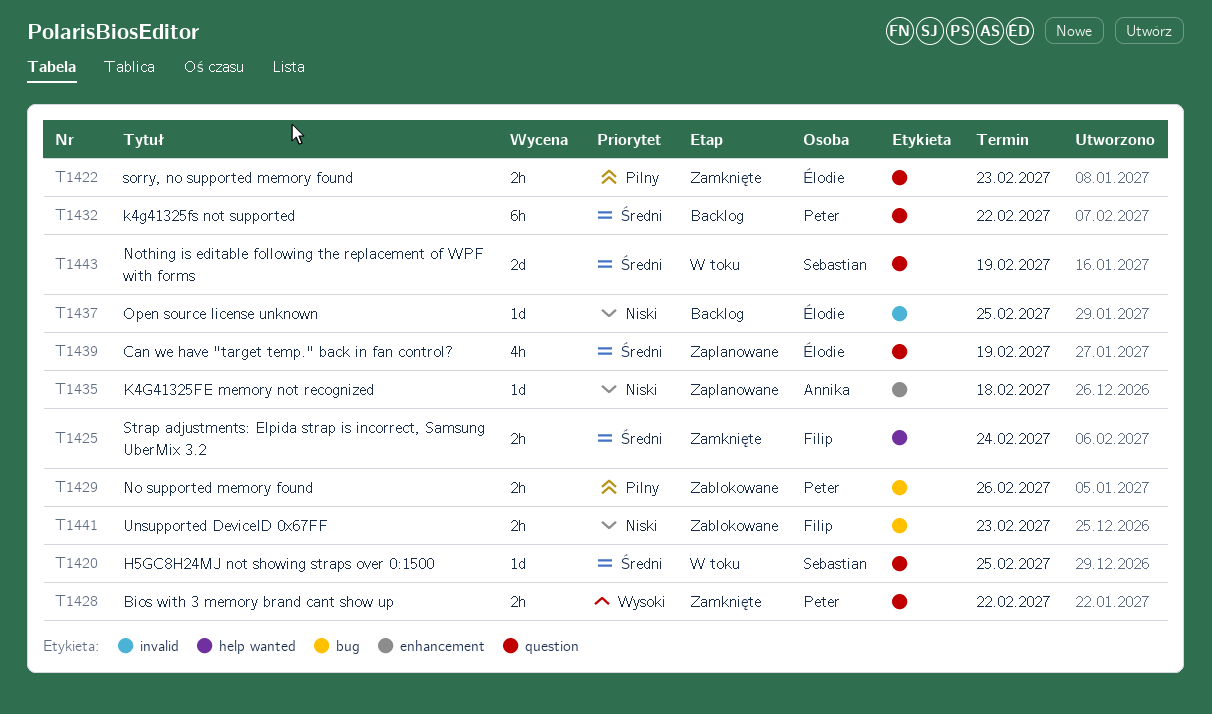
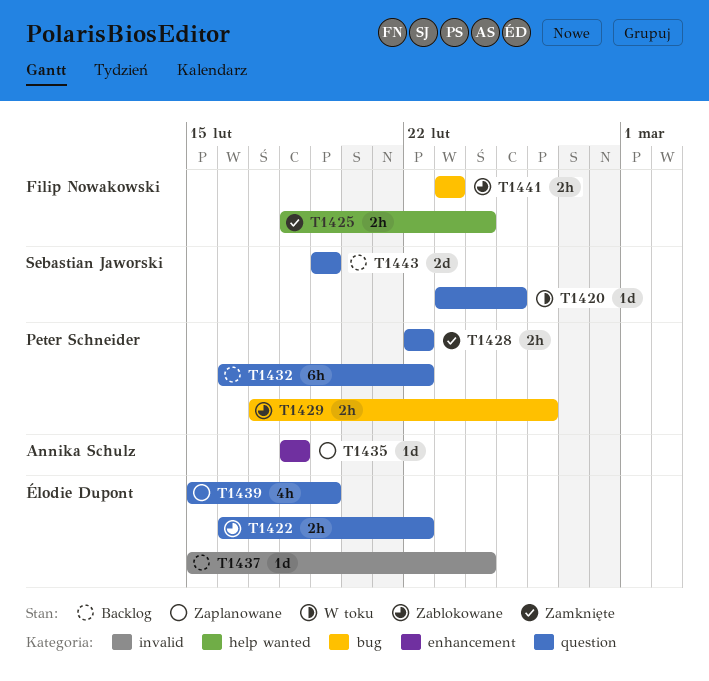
T1422, status: Zamknięte -> Zablokowane
T1422, due: Feb 23 -> Feb 22
T1437, due: Feb 25 -> Feb 24
T1443, status: W toku -> Backlog

